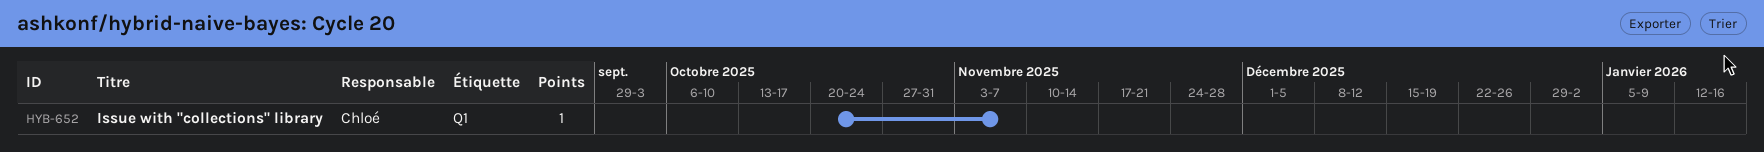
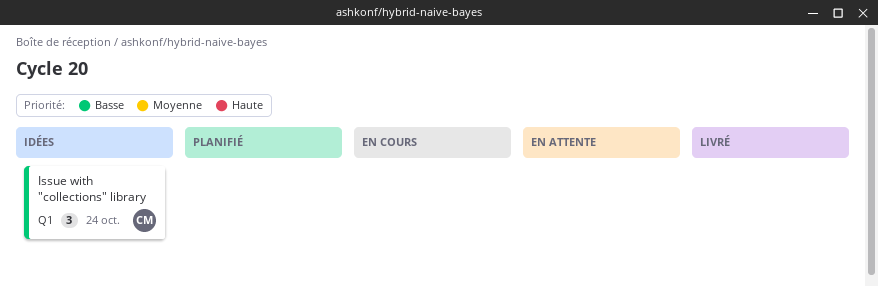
Issue with "collections" library, estimate: 1 -> 3
Issue with "collections" library, due: Nov 7 -> Oct 24

